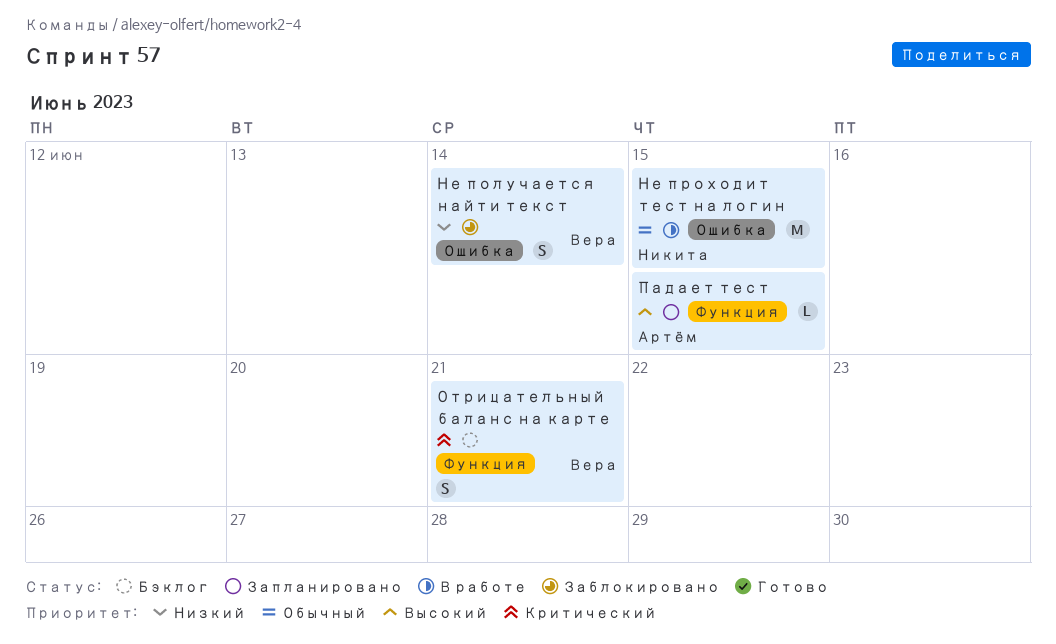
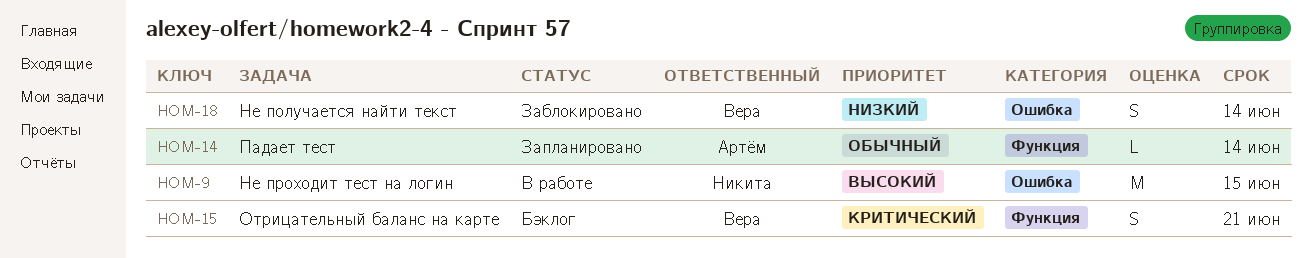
Не проходит тест на логин, priority: Обычный -> Высокий
Падает тест, priority: Высокий -> Обычный
Падает тест, due: Jun 15 -> Jun 14

